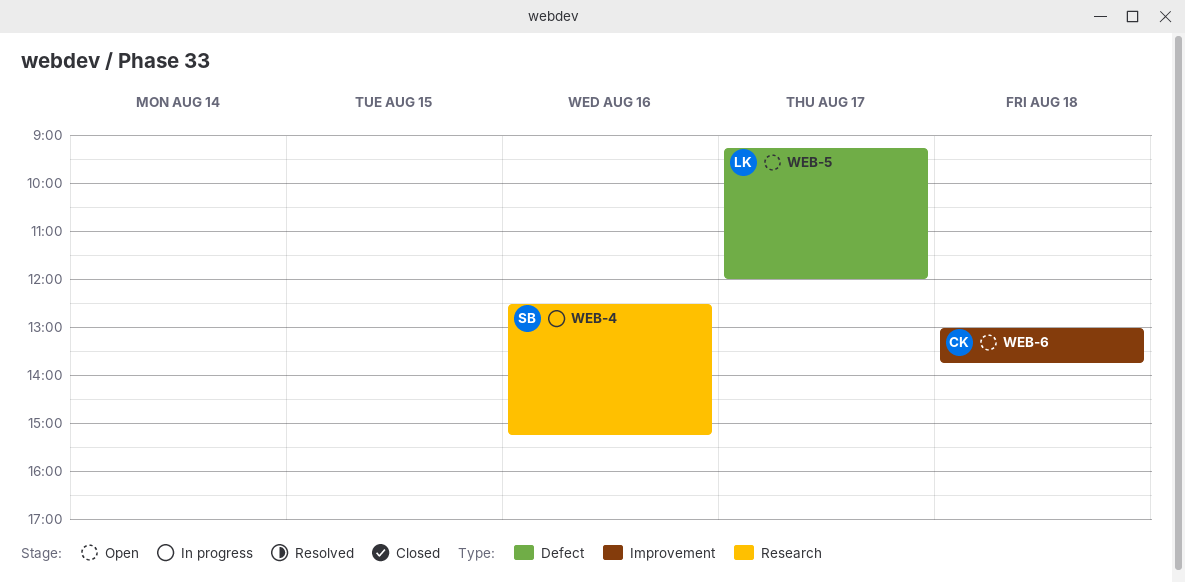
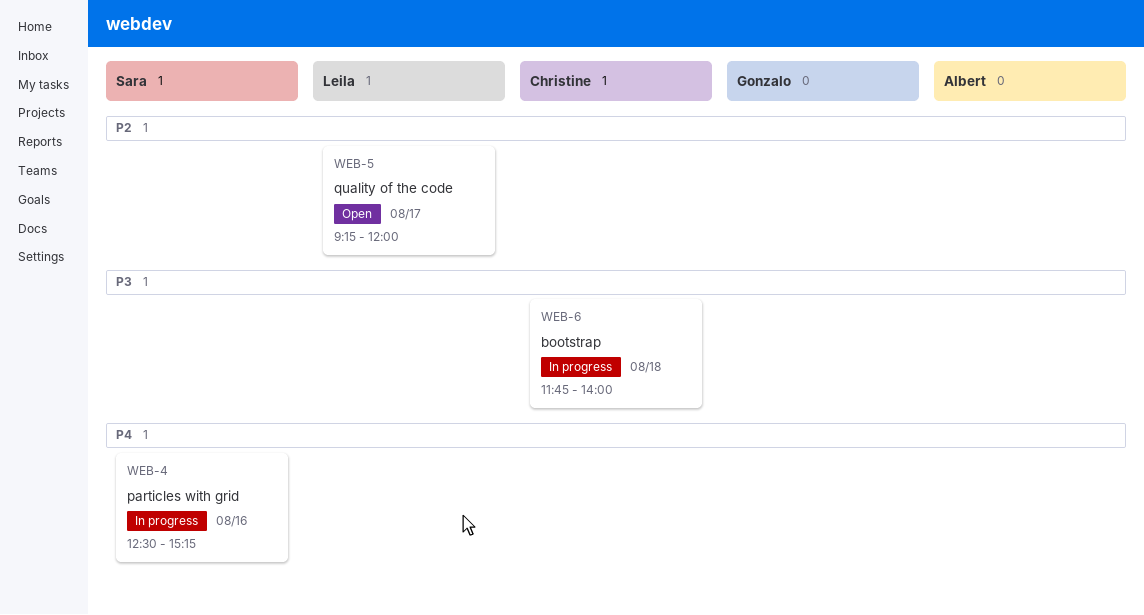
WEB-6, status: Open -> In progress
WEB-6, begins: 13:00 -> 11:45
WEB-6, ends: 13:45 -> 14:00

